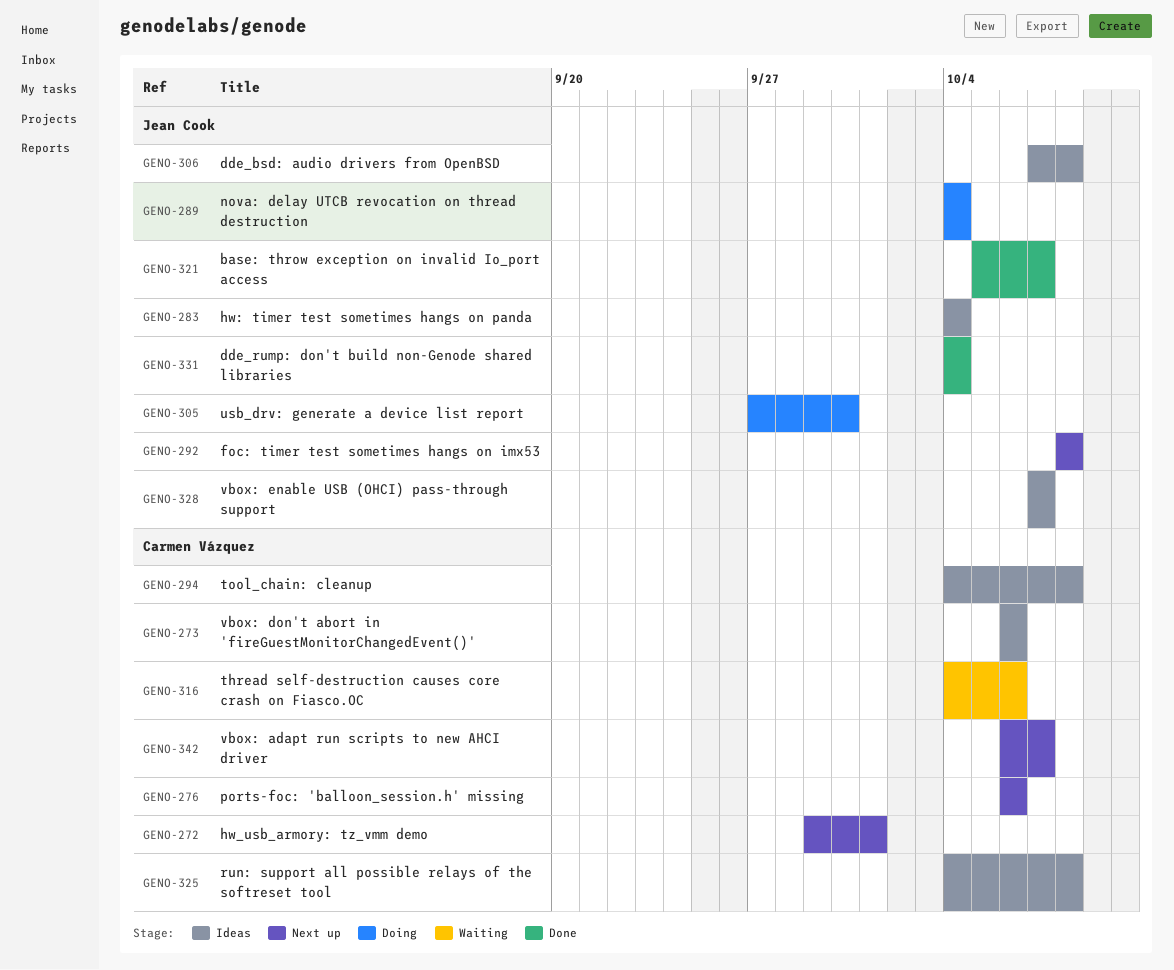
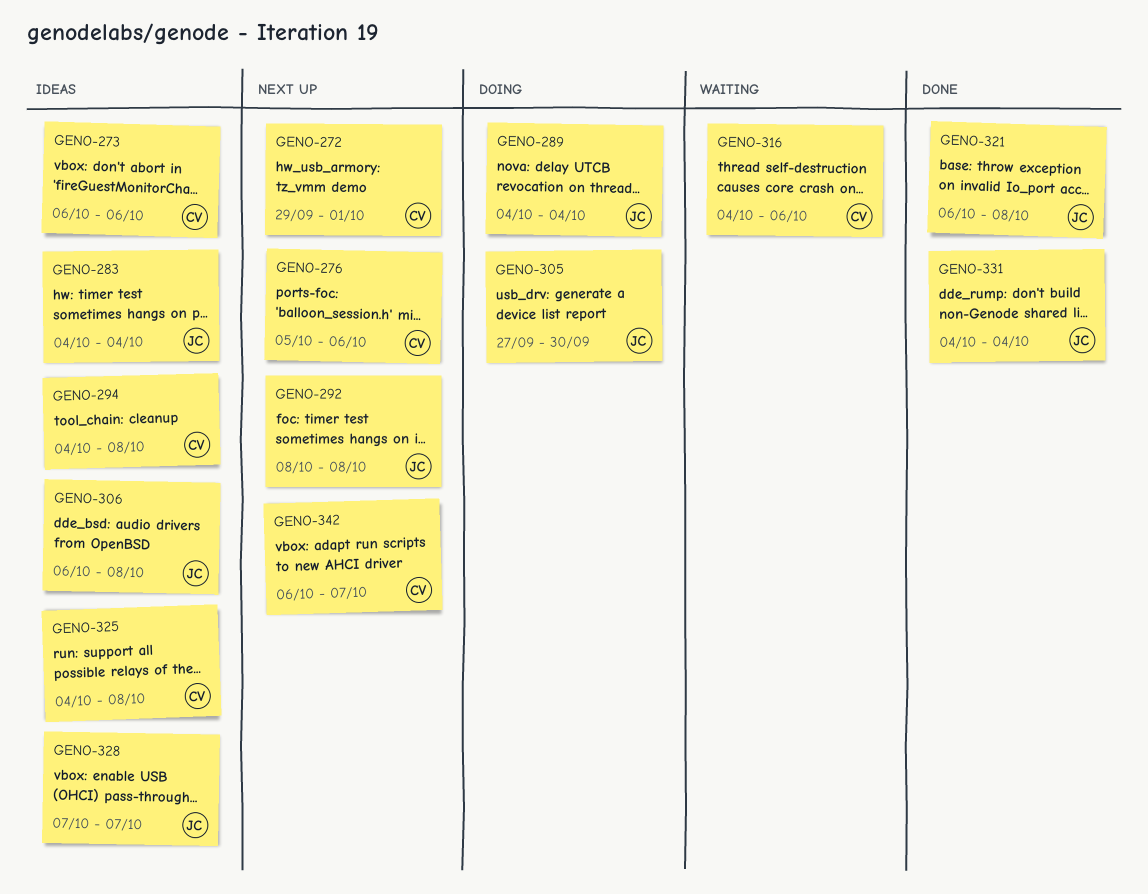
GENO-276, start: Oct 6 -> Oct 5
GENO-306, start: Oct 7 -> Oct 6
GENO-321, start: Oct 5 -> Oct 6
GENO-321, due: Oct 7 -> Oct 8

